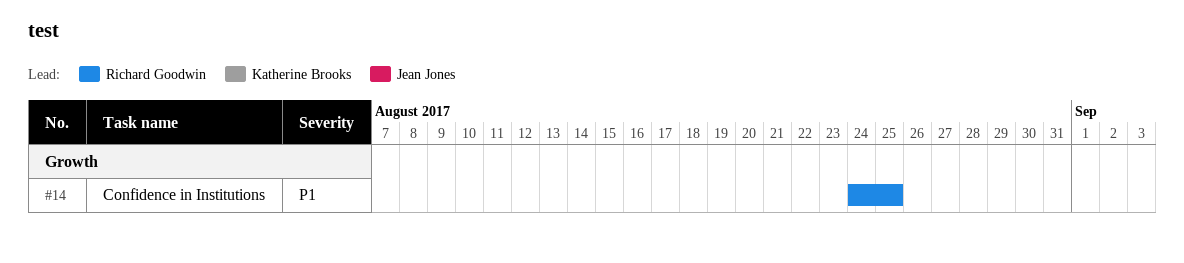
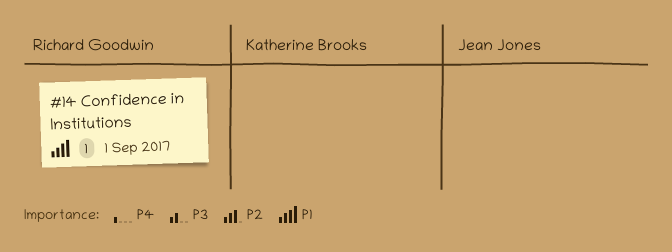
#14, due: Aug 25 -> Sep 1

